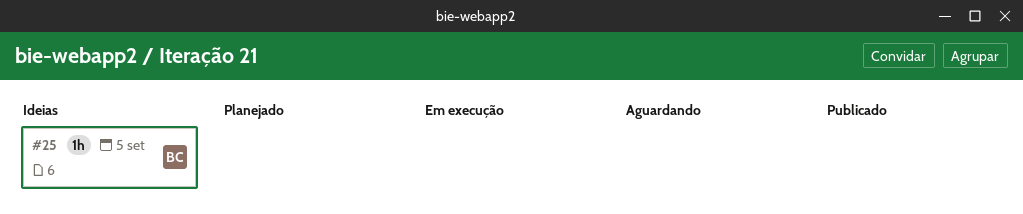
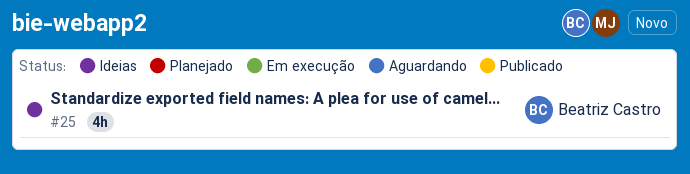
#25, estimate: 1h -> 4h

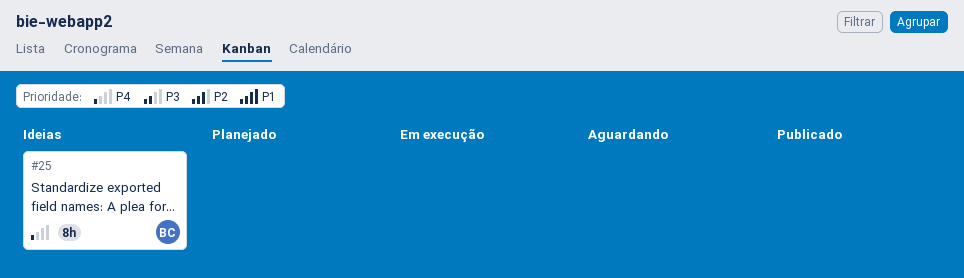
#25, estimate: 4h -> 8h

